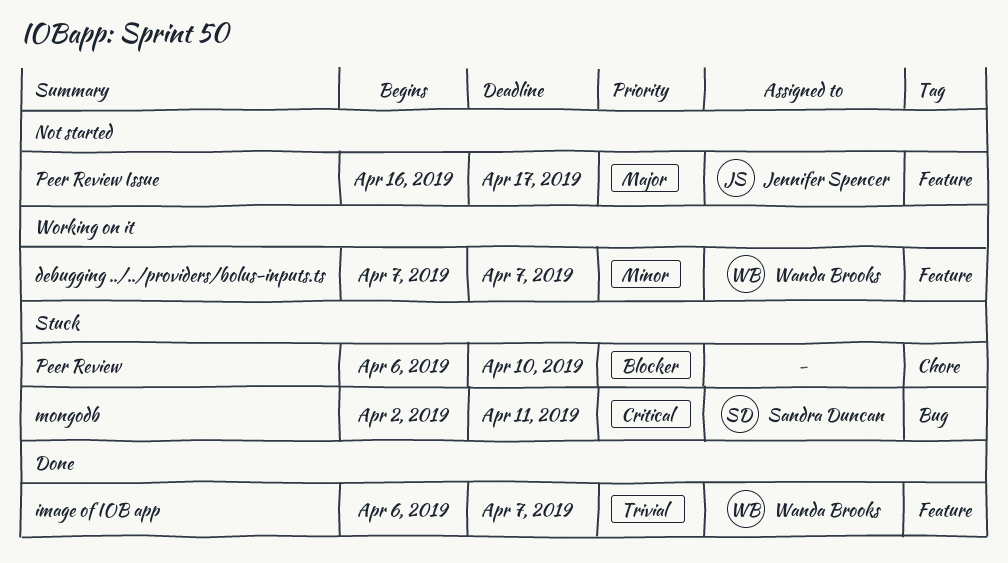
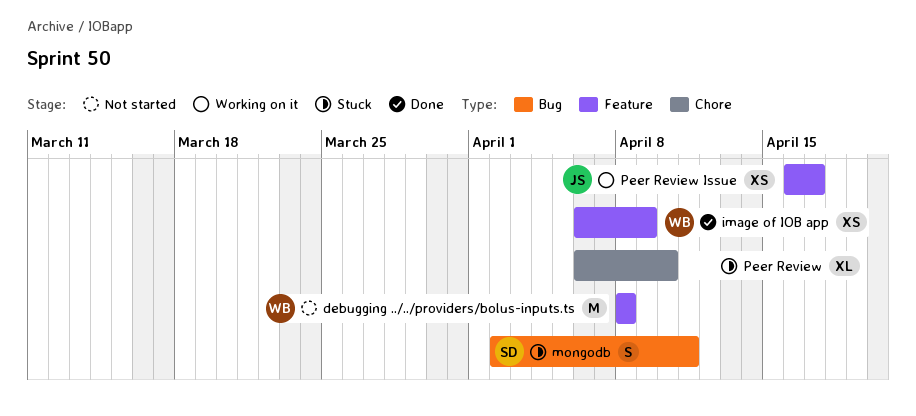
debugging ../../providers/bolus-inputs.ts, status: Working on it -> Not started
debugging ../../providers/bolus-inputs.ts, start: Apr 7 -> Apr 8
debugging ../../providers/bolus-inputs.ts, due: Apr 7 -> Apr 8
image of IOB app, due: Apr 7 -> Apr 9
Peer Review Issue, status: Not started -> Working on it

